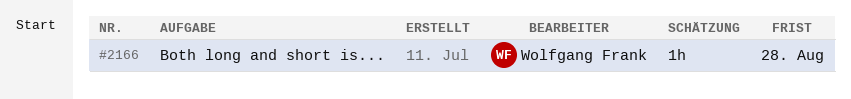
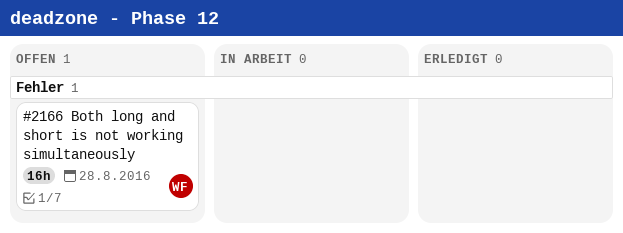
#2166, estimate: 1h -> 16h

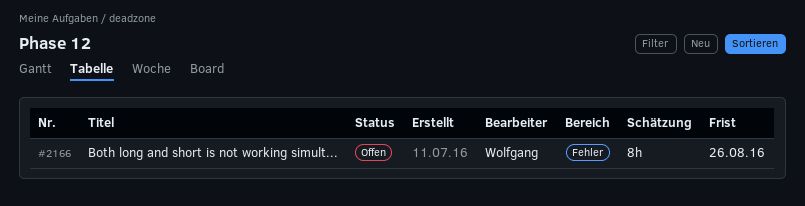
#2166, estimate: 16h -> 8h
#2166, due: Aug 28 -> Aug 26

